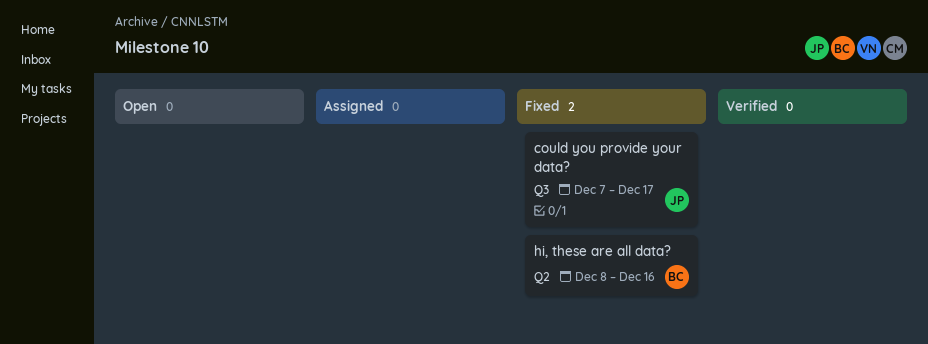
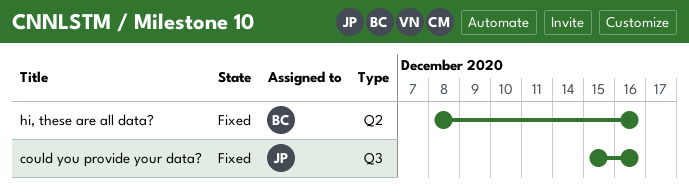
could you provide your data?, start: Dec 7 -> Dec 15
could you provide your data?, due: Dec 17 -> Dec 16

